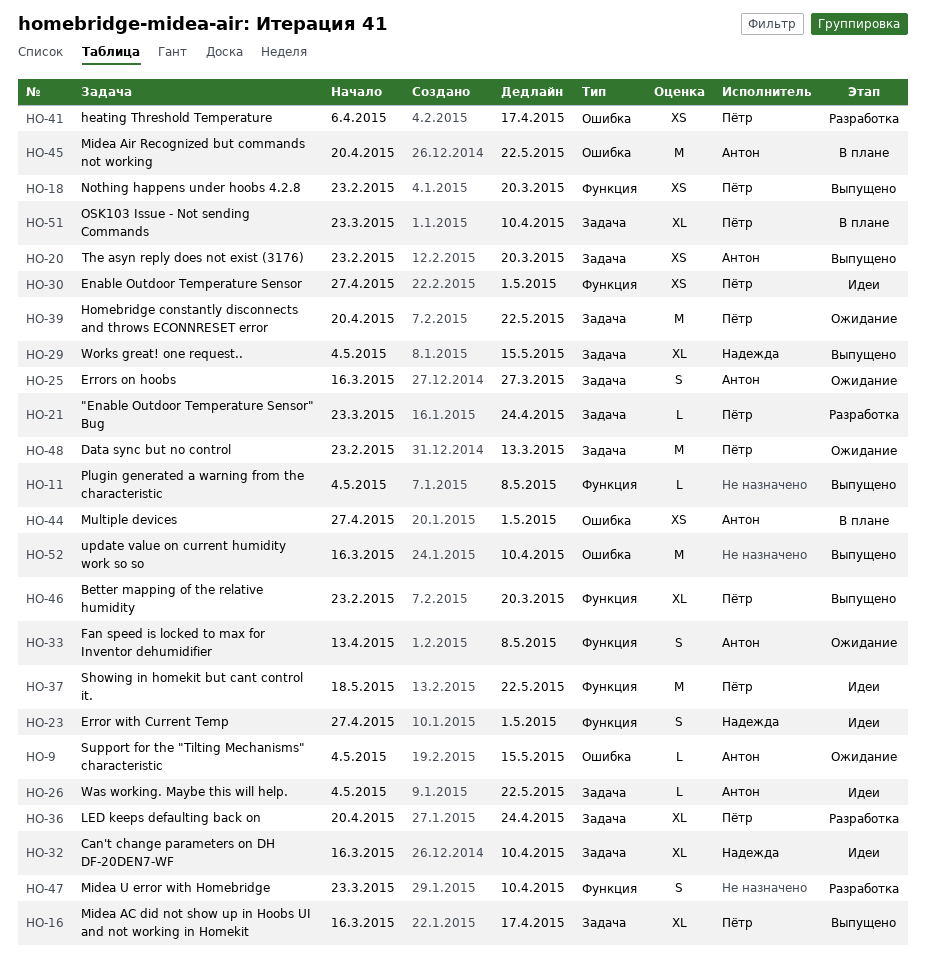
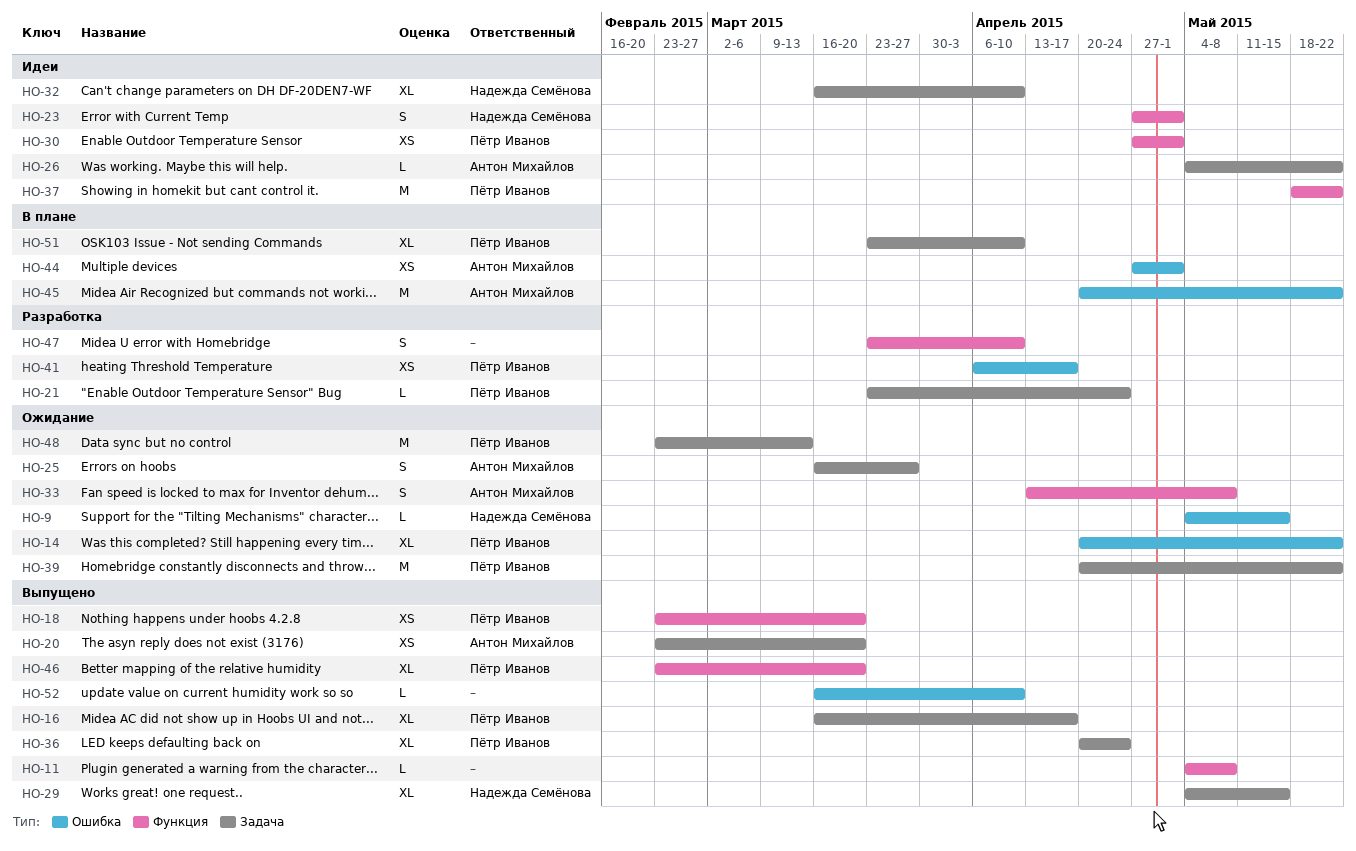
HO-9, owner: Антон Михайлов -> Надежда Семёнова
HO-14: none -> present
HO-36, status: Разработка -> Выпущено
HO-52, estimate: M -> L

